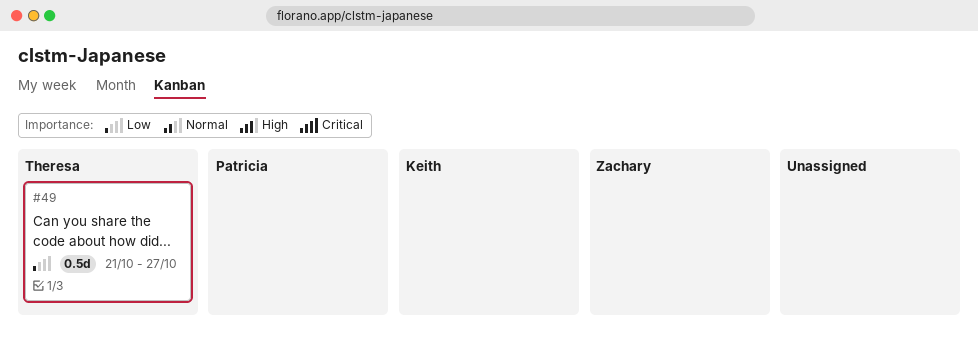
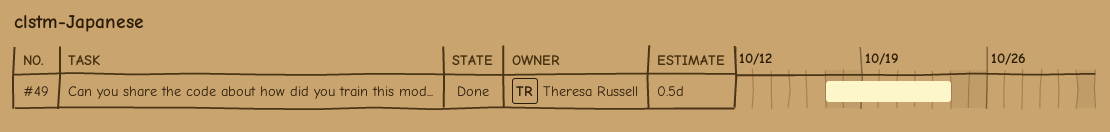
#49, start: Oct 21 -> Oct 17
#49, due: Oct 27 -> Oct 23

